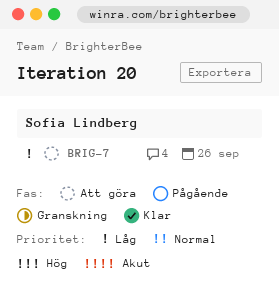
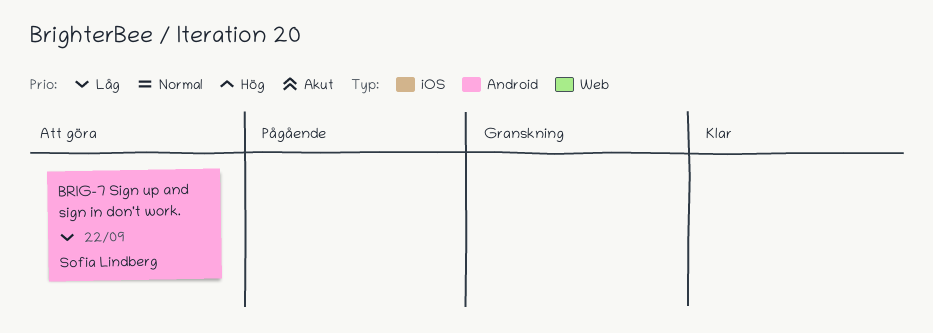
BRIG-7, due: Sep 26 -> Sep 22

